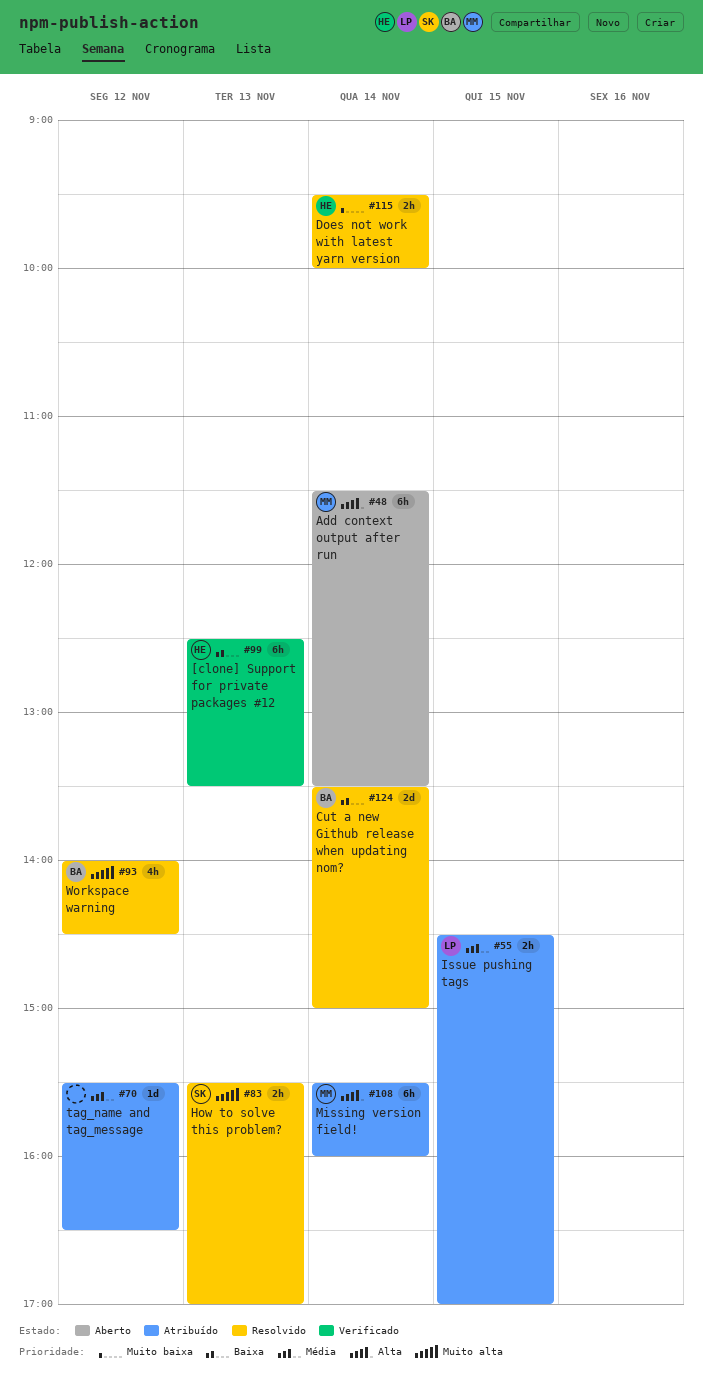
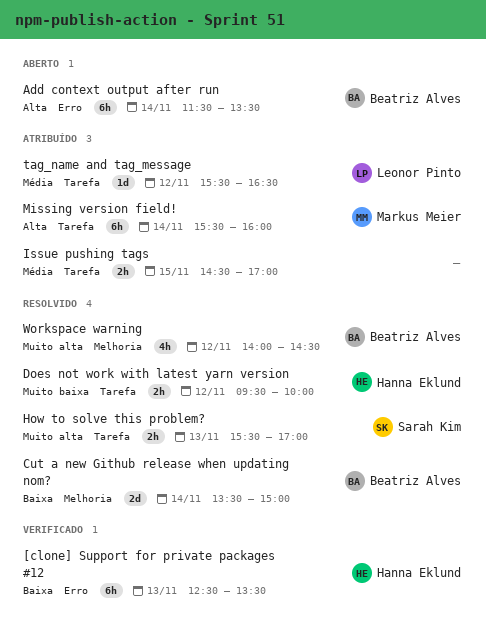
Add context output after run, owner: Markus Meier -> Beatriz Alves
Does not work with latest yarn version, day: Nov 14 -> Nov 12
Issue pushing tags, owner: Leonor Pinto -> none
tag_name and tag_message, owner: none -> Leonor Pinto

